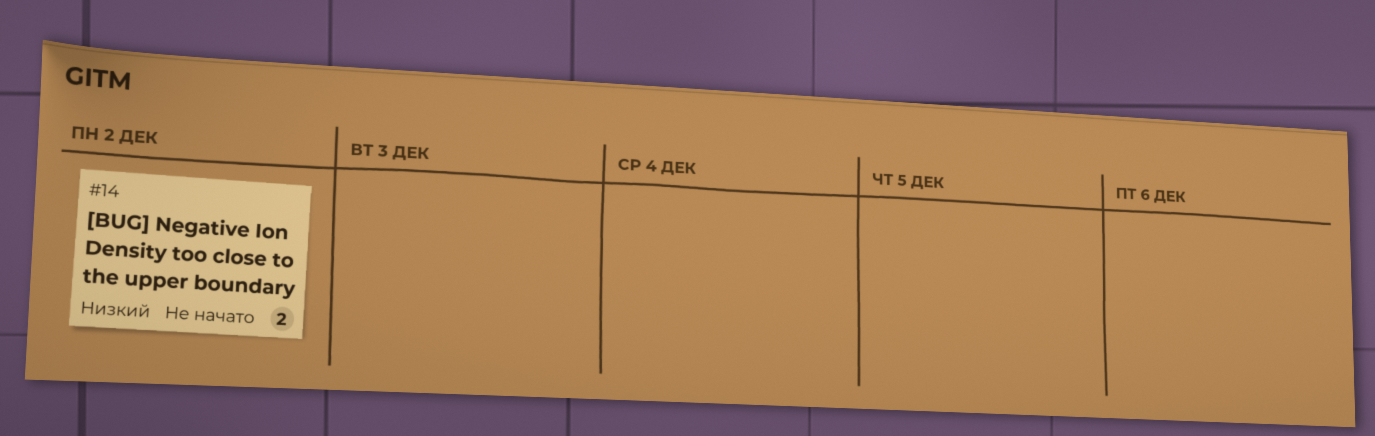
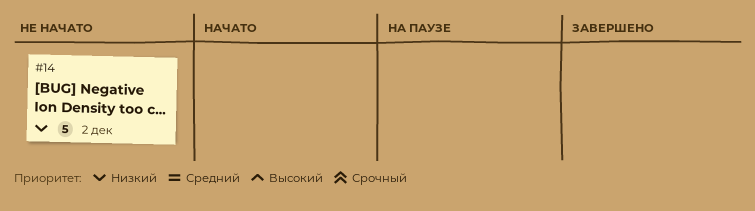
#14, estimate: 2 -> 5

